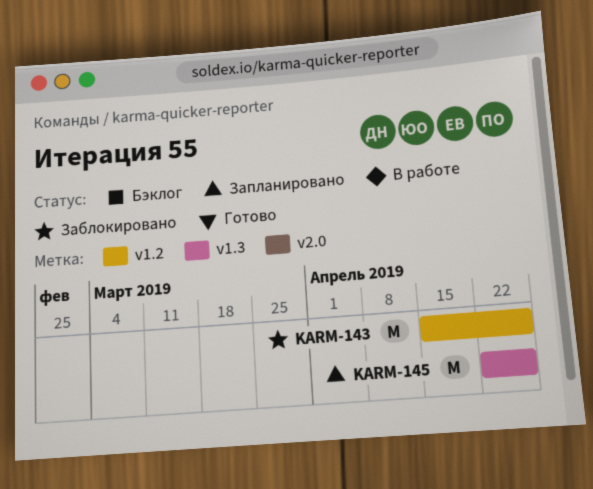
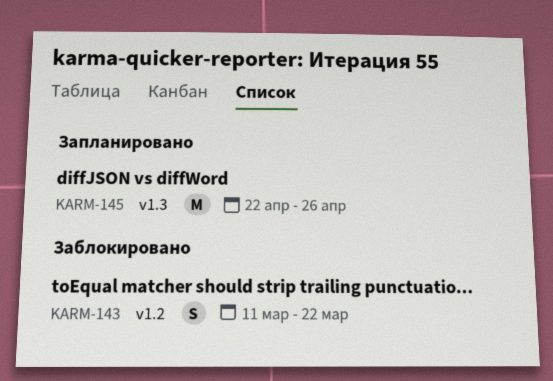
KARM-143, estimate: M -> S
KARM-143, start: Apr 15 -> Mar 11
KARM-143, due: Apr 26 -> Mar 22

